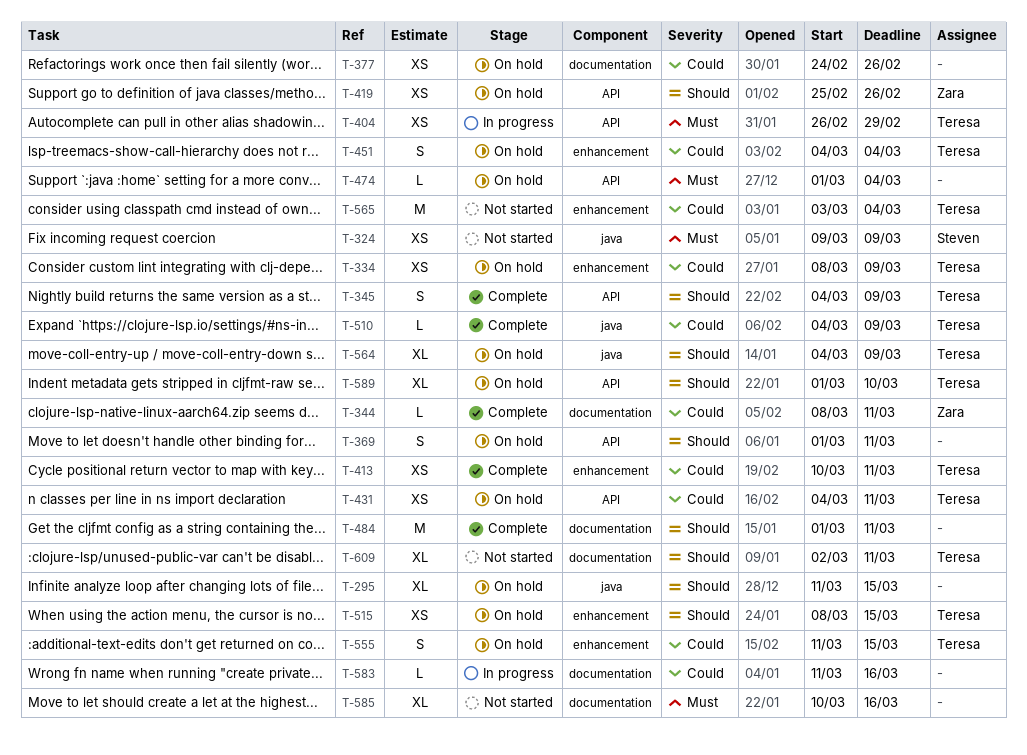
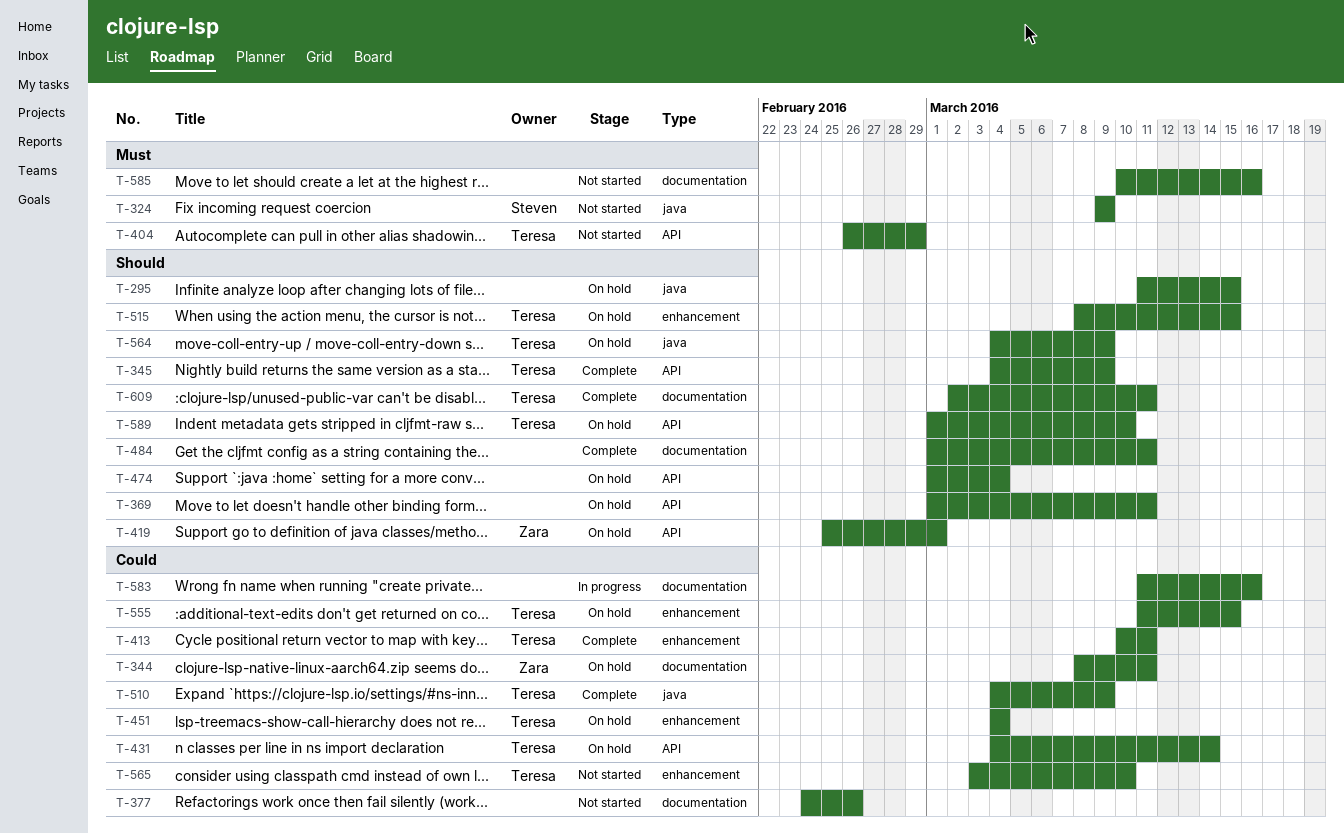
T-334: present -> none
T-344, status: Complete -> On hold
T-377, status: On hold -> Not started
T-404, status: In progress -> Not started
T-419, due: Feb 26 -> Mar 1
T-431, due: Mar 11 -> Mar 14
T-474, priority: Must -> Should
T-565, due: Mar 4 -> Mar 10
T-609, status: Not started -> Complete

